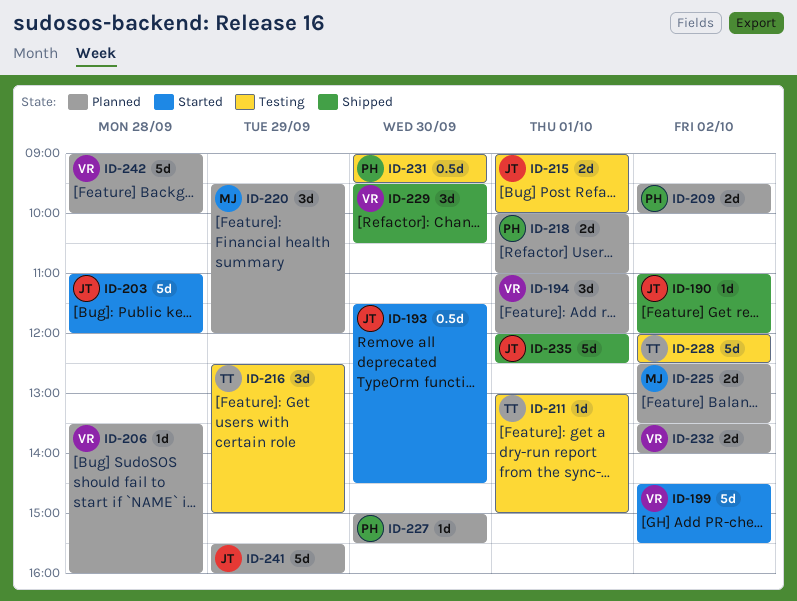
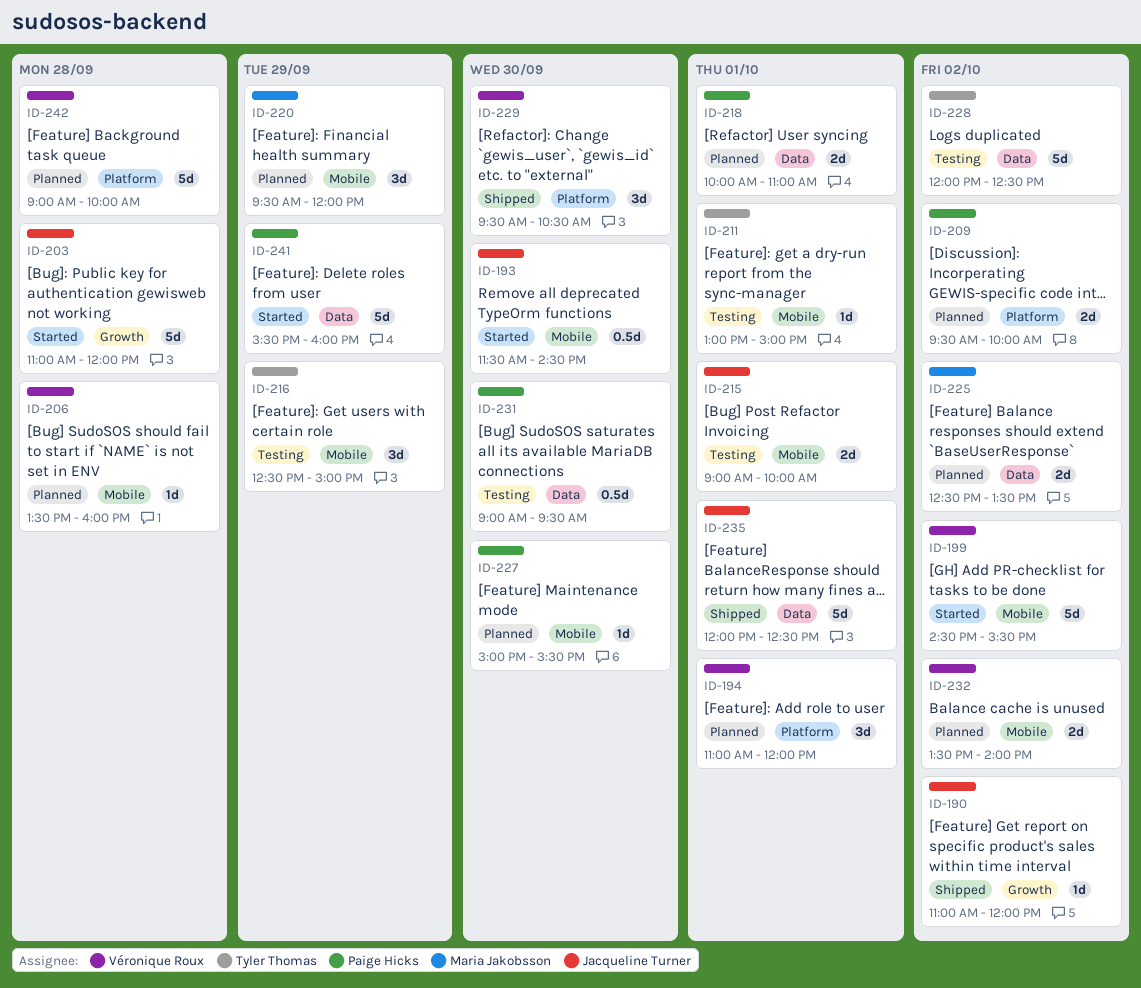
ID-241, status: Planned -> Started
ID-241, owner: Jacqueline Turner -> Paige Hicks

